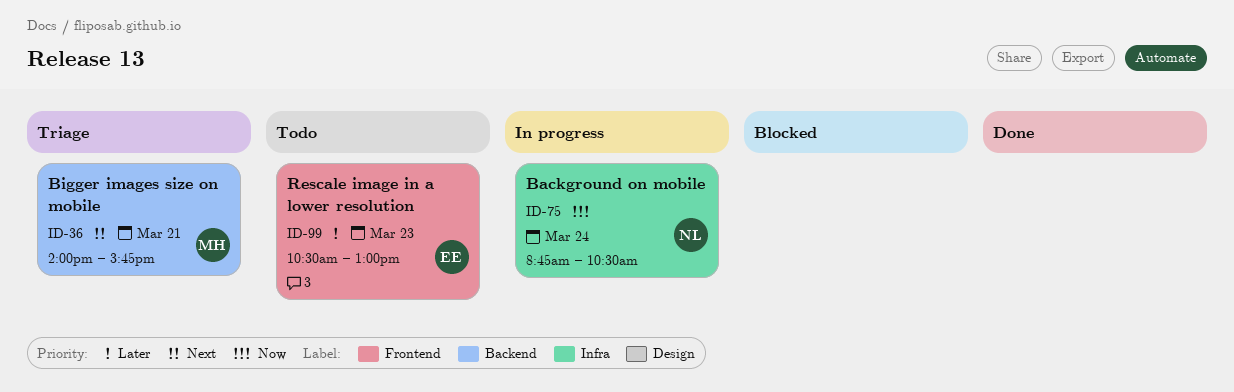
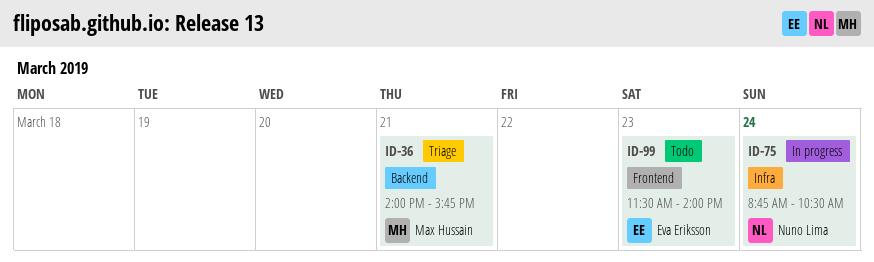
ID-99, begins: 10:30 -> 11:30
ID-99, ends: 13:00 -> 14:00

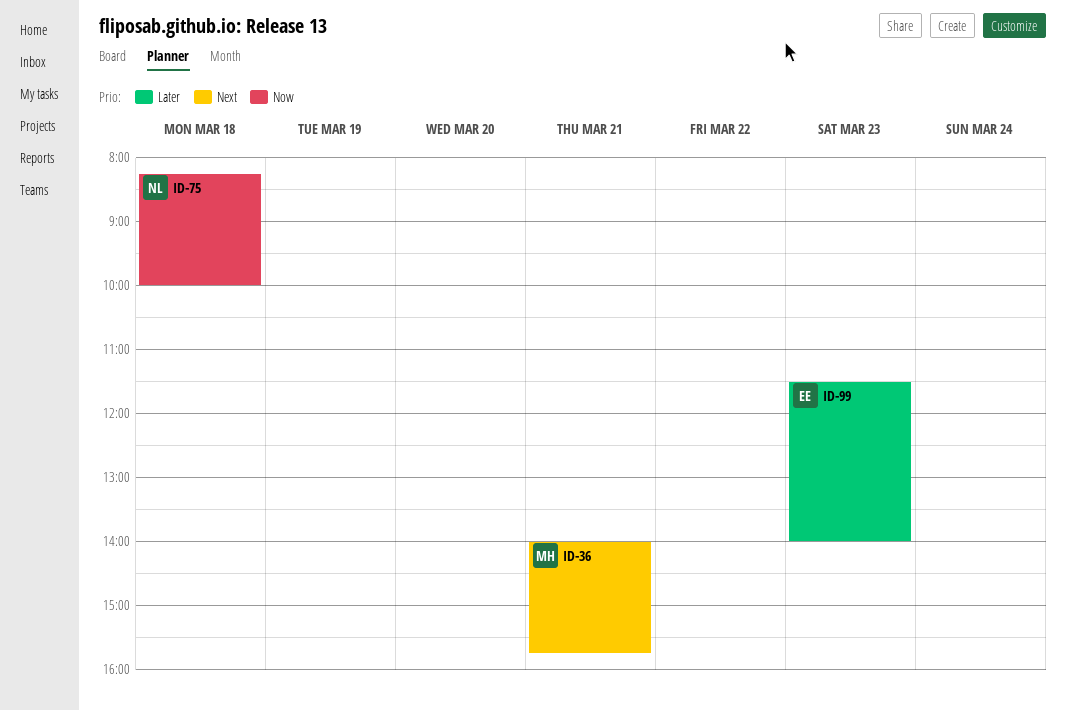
ID-75, day: Mar 24 -> Mar 18
ID-75, begins: 08:45 -> 08:15
ID-75, ends: 10:30 -> 10:00

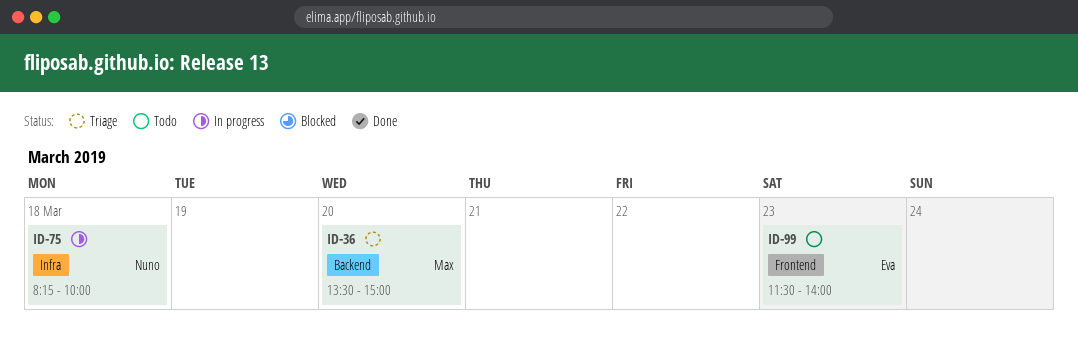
ID-36, day: Mar 21 -> Mar 20
ID-36, begins: 14:00 -> 13:30
ID-36, ends: 15:45 -> 15:00

